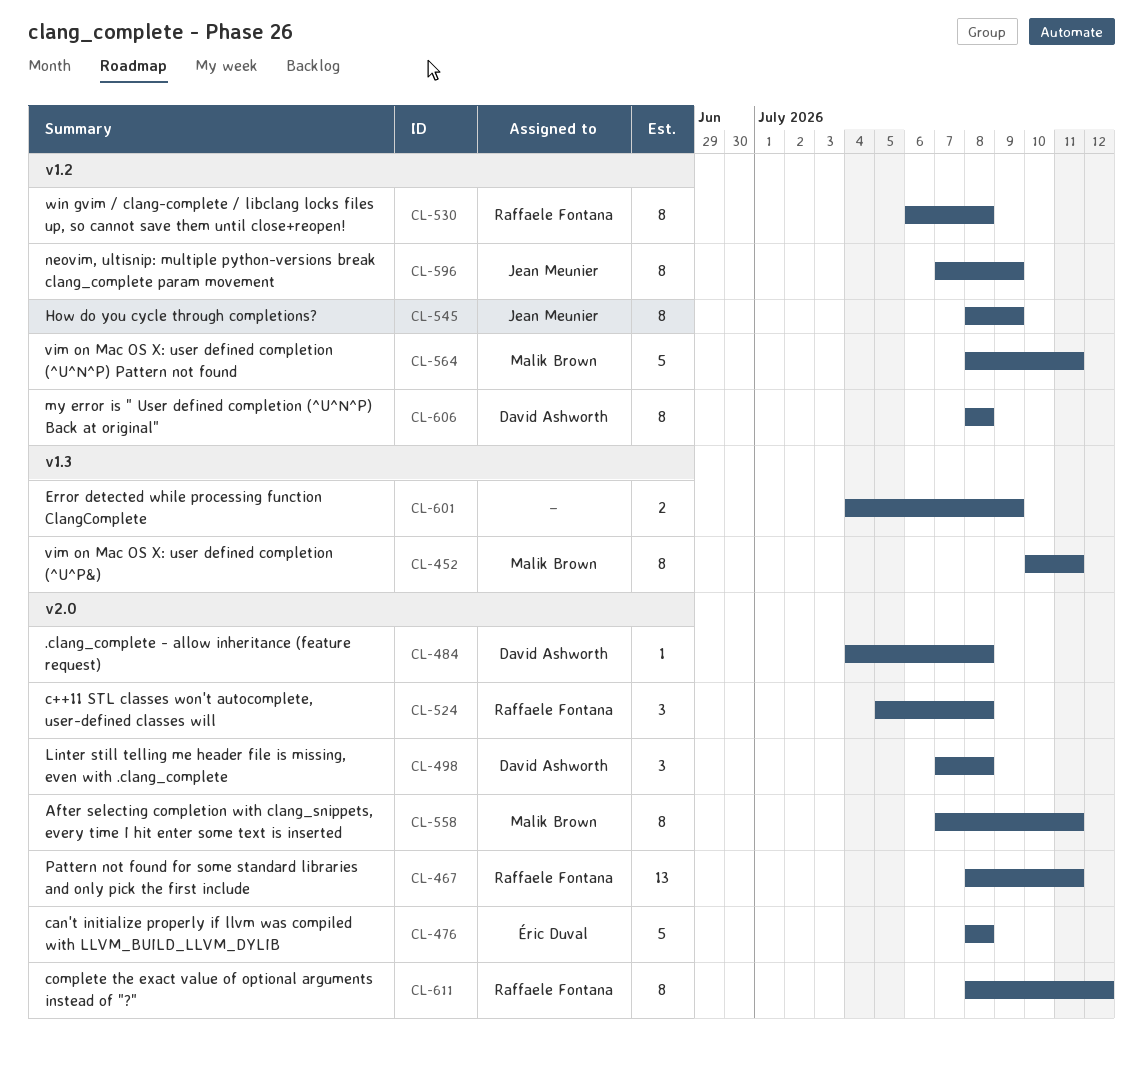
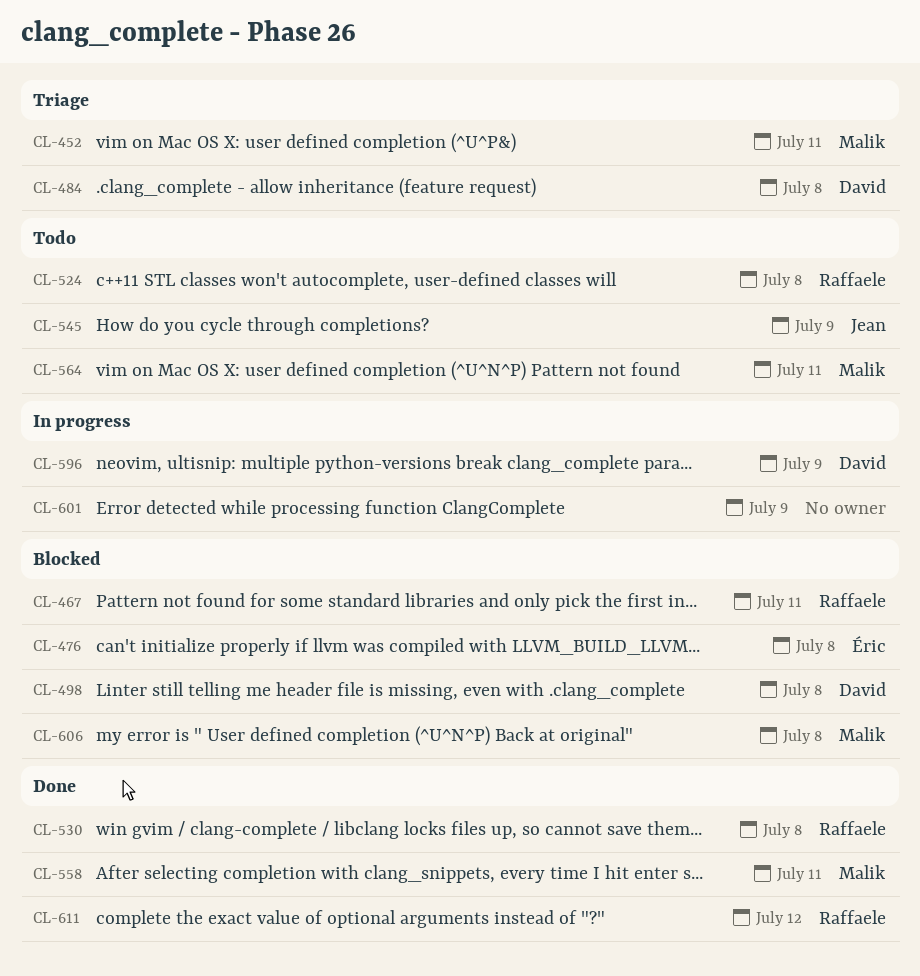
CL-596, owner: Jean Meunier -> David Ashworth
CL-606, owner: David Ashworth -> Malik Brown

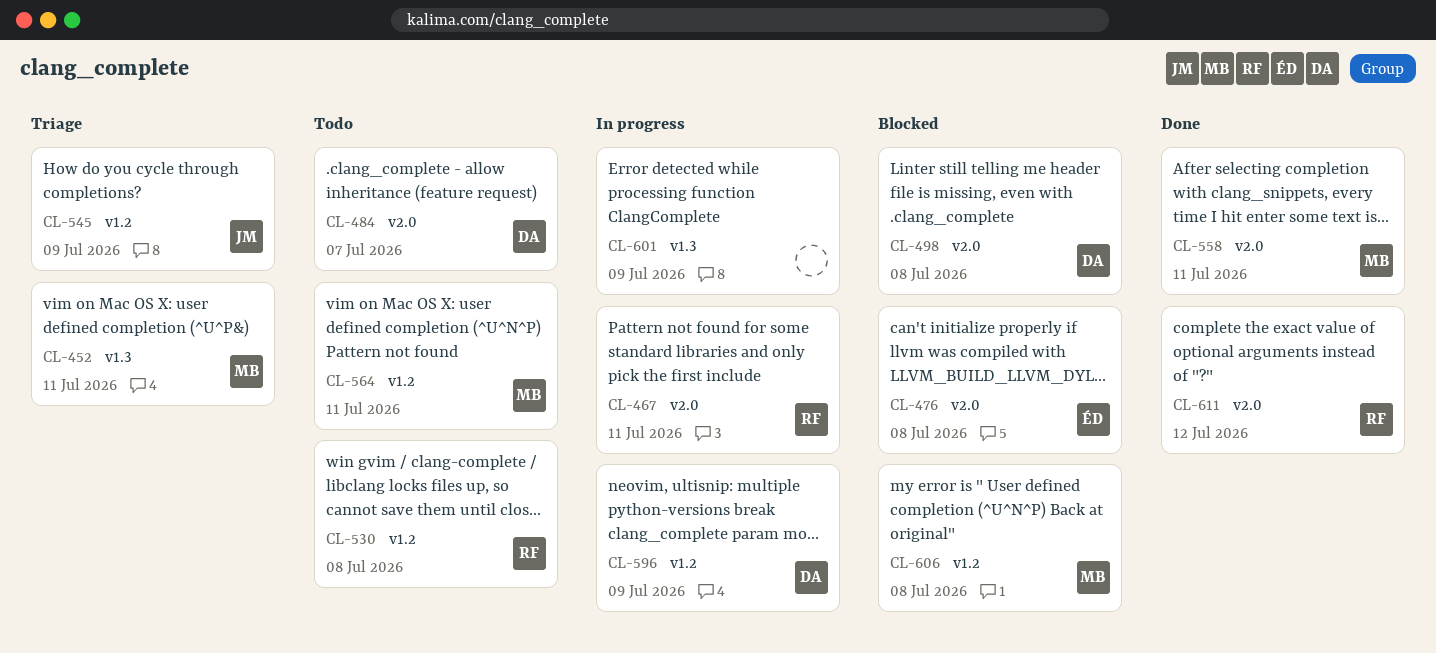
CL-467, status: Blocked -> In progress
CL-484, status: Triage -> Todo
CL-484, due: Jul 8 -> Jul 7
CL-524: present -> none
CL-530, status: Done -> Todo
CL-545, status: Todo -> Triage

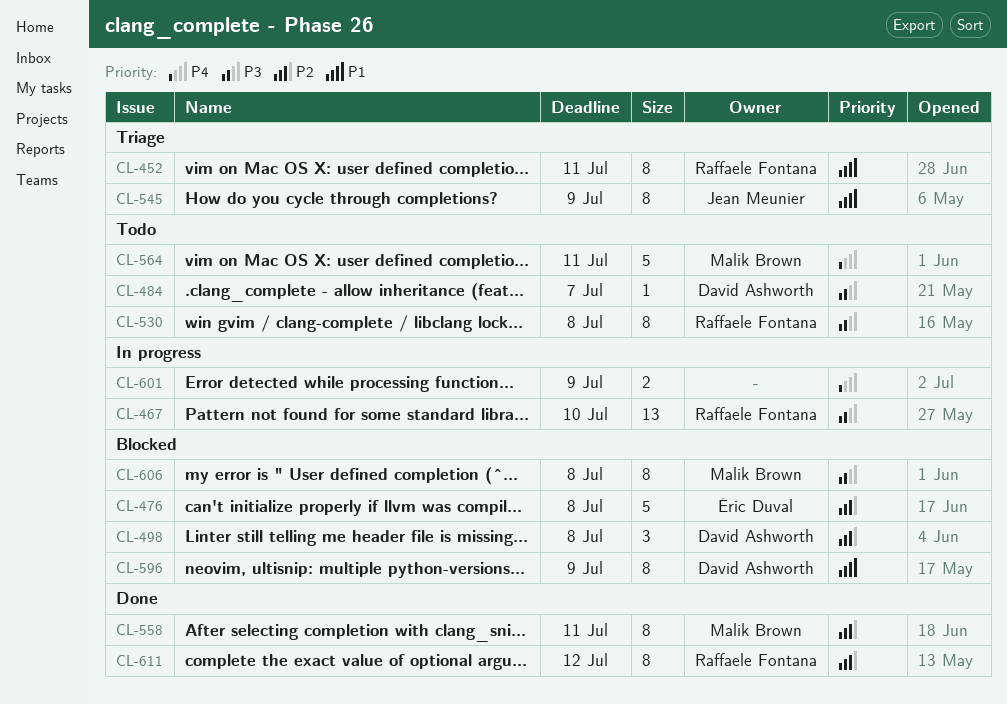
CL-452, owner: Malik Brown -> Raffaele Fontana
CL-467, due: Jul 11 -> Jul 10
CL-596, status: In progress -> Blocked

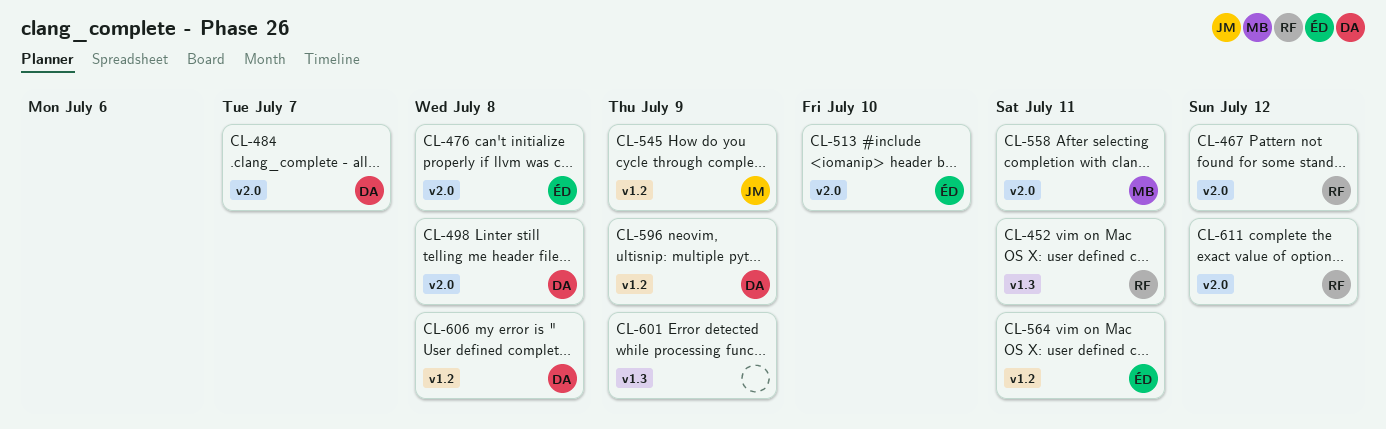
CL-467, due: Jul 10 -> Jul 12
CL-513: none -> present
CL-530: present -> none
CL-564, owner: Malik Brown -> Éric Duval
CL-606, owner: Malik Brown -> David Ashworth

